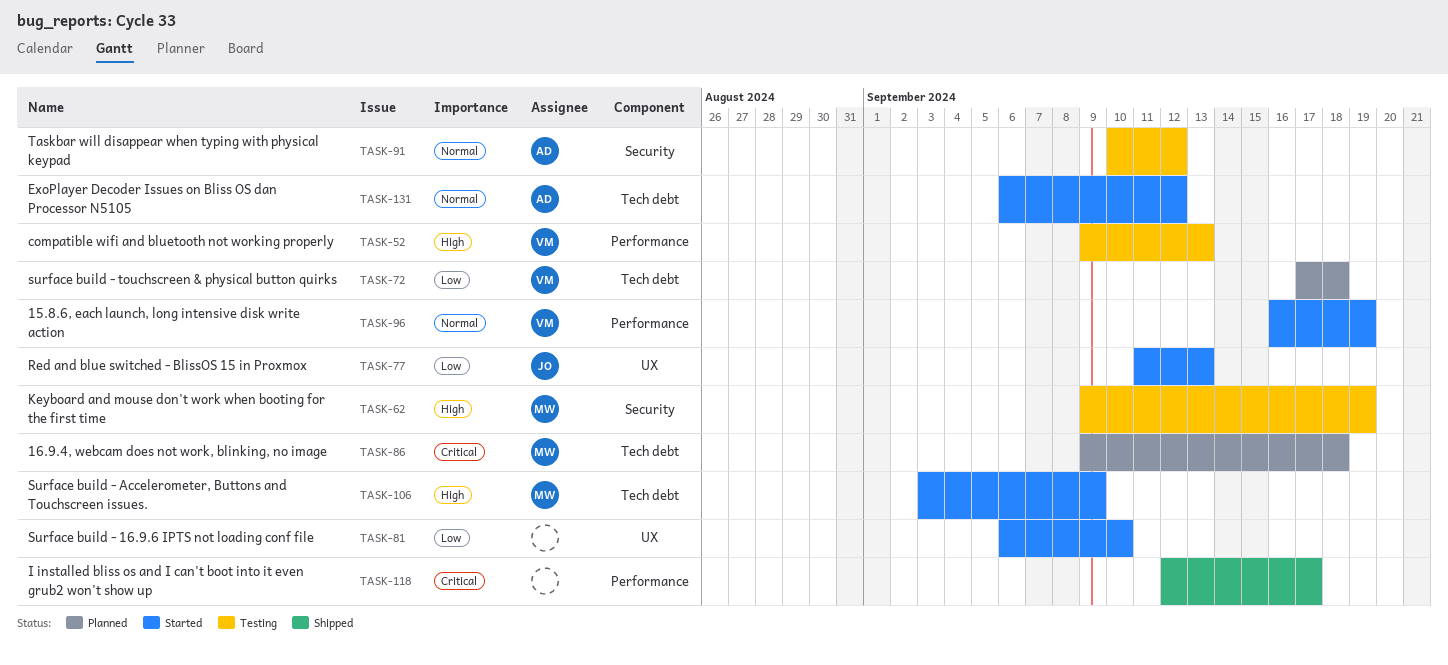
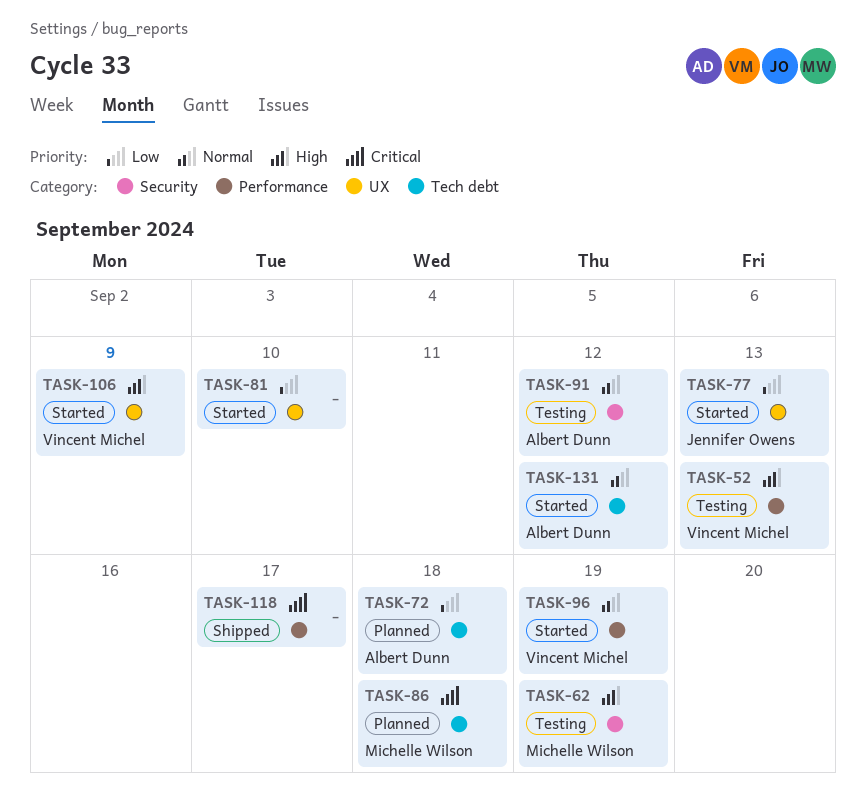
TASK-72, owner: Vincent Michel -> Albert Dunn
TASK-106, owner: Michelle Wilson -> Vincent Michel
TASK-106, label: Tech debt -> UX

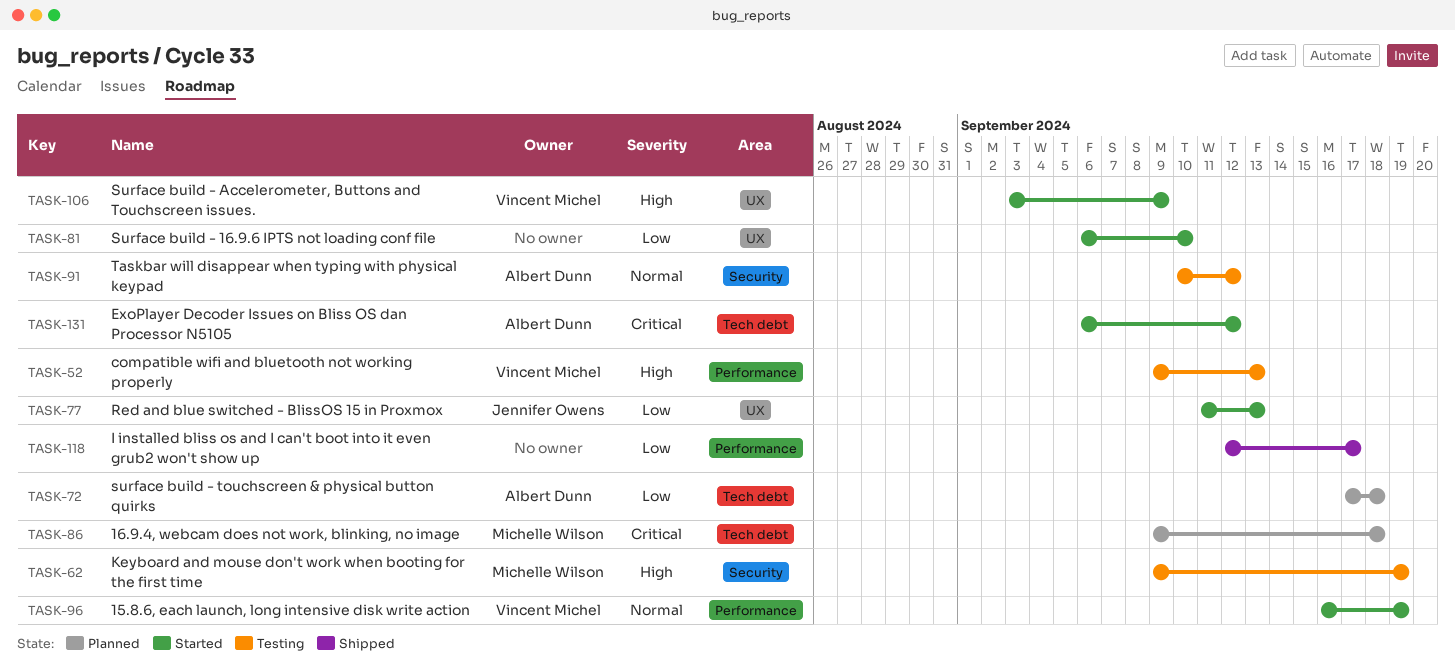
TASK-118, priority: Critical -> Low
TASK-131, priority: Normal -> Critical

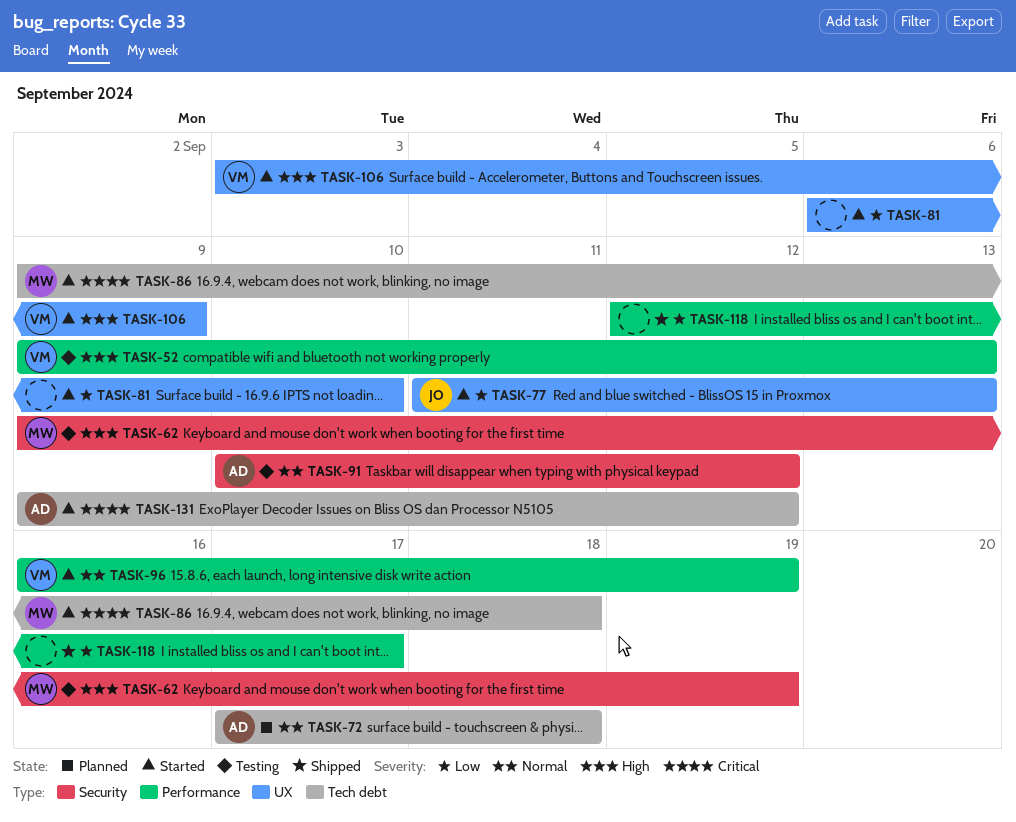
TASK-72, priority: Low -> Normal
TASK-86, status: Planned -> Started
TASK-131, start: Sep 6 -> Sep 9

